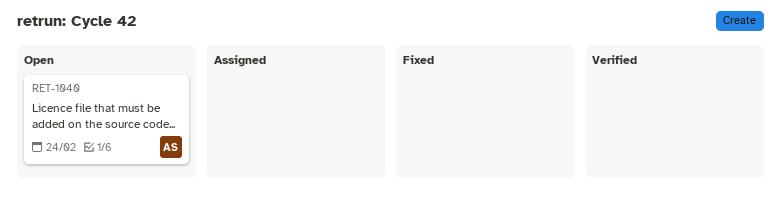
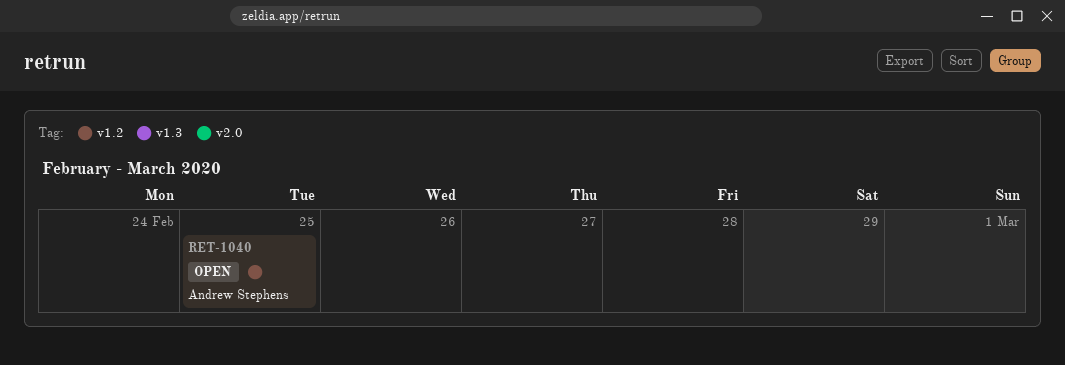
RET-1040, due: Feb 24 -> Feb 25

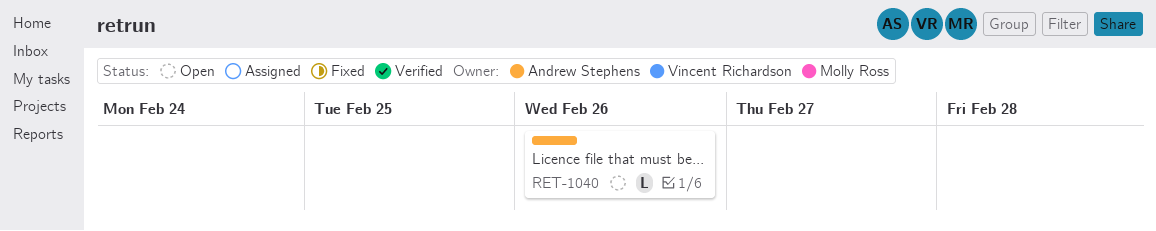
RET-1040, due: Feb 25 -> Feb 26

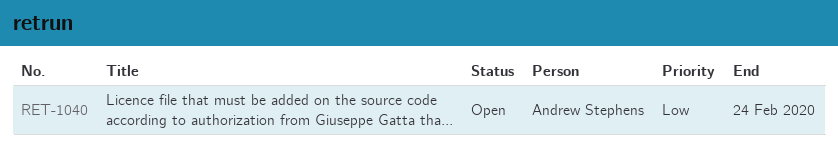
RET-1040, due: Feb 26 -> Feb 24

